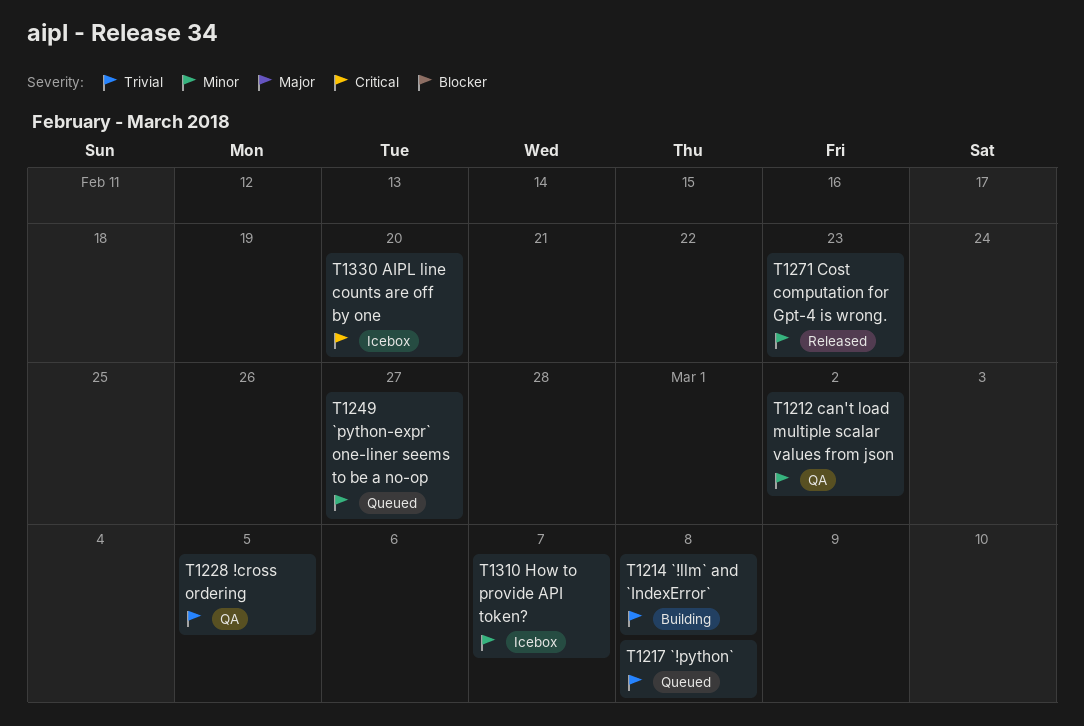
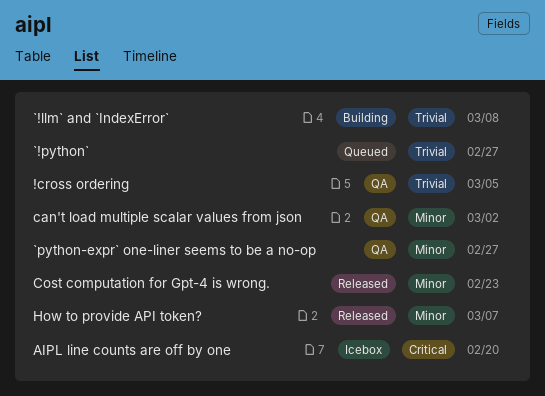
`!python`, due: Mar 8 -> Feb 27
`python-expr` one-liner seems to be a no-op, status: Queued -> QA
How to provide API token?, status: Icebox -> Released

